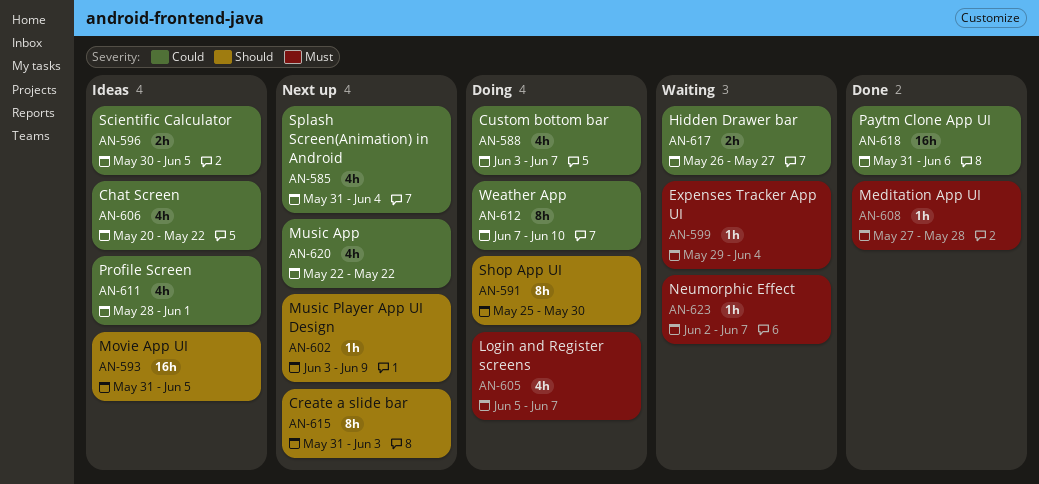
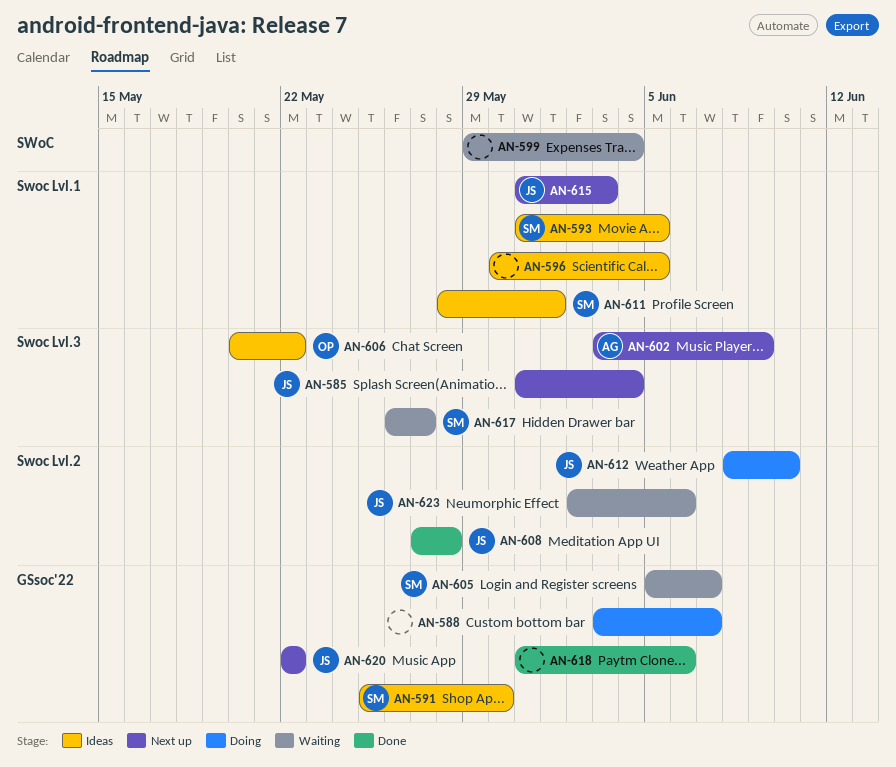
AN-591, status: Doing -> Ideas
AN-605, status: Doing -> Waiting
AN-612, start: Jun 7 -> Jun 8
AN-623, due: Jun 7 -> Jun 6

